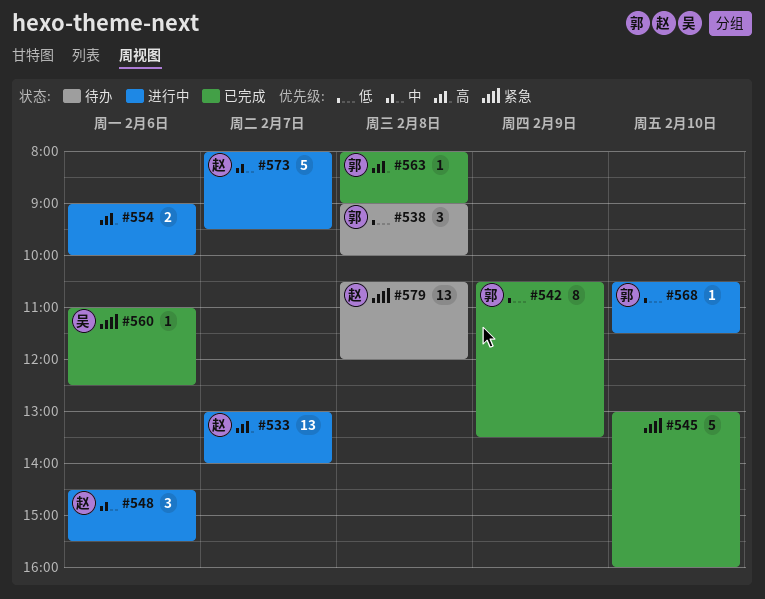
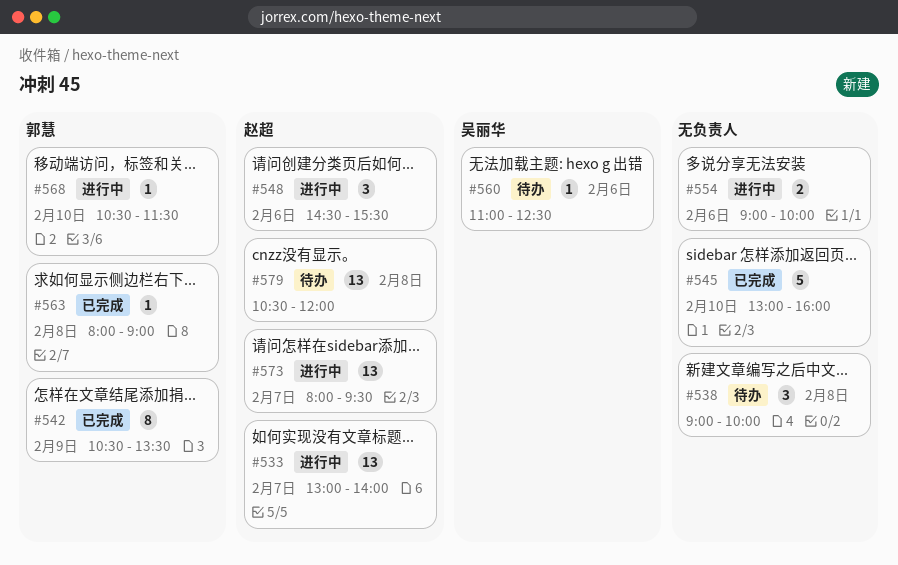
#538, owner: 郭慧 -> none
#560, status: 已完成 -> 待办
#573, estimate: 5 -> 13

